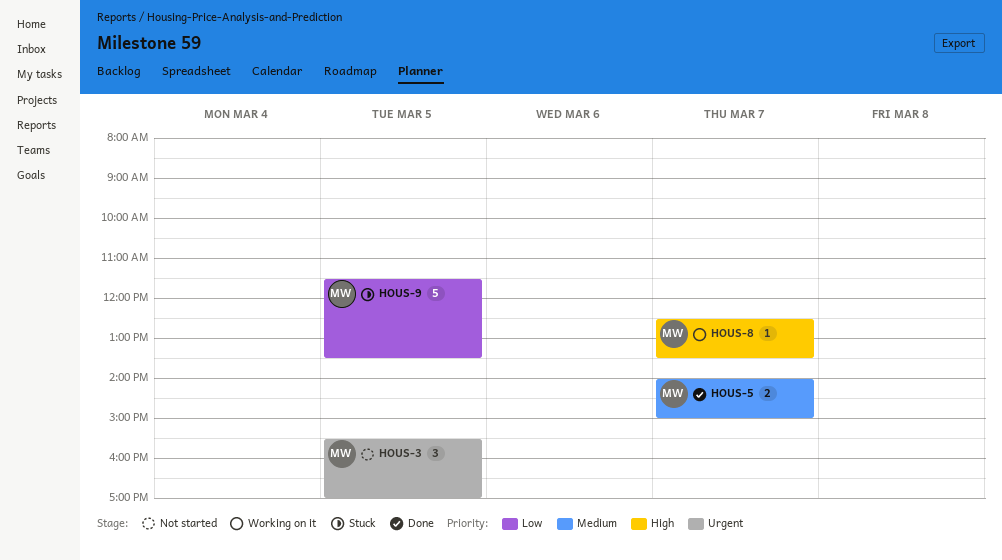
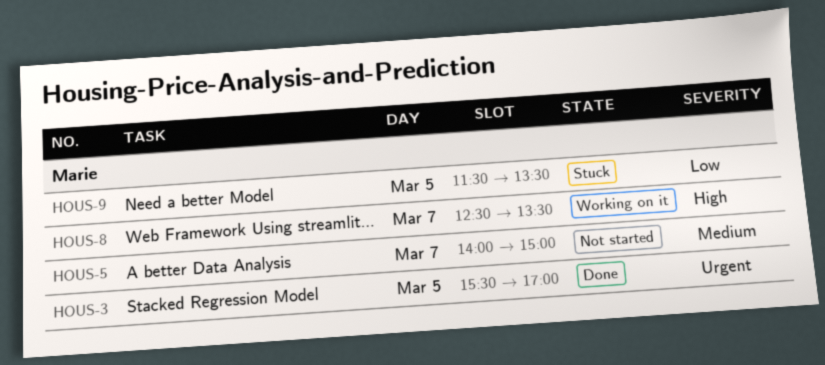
HOUS-3, status: Not started -> Done
HOUS-5, status: Done -> Not started

